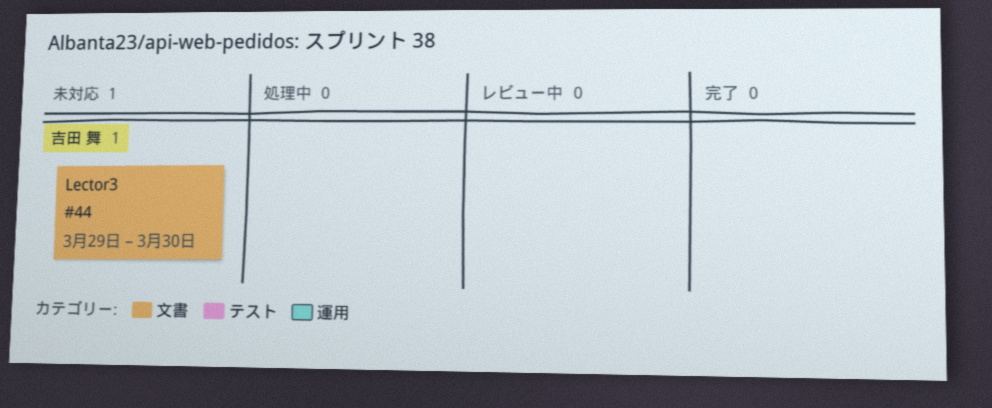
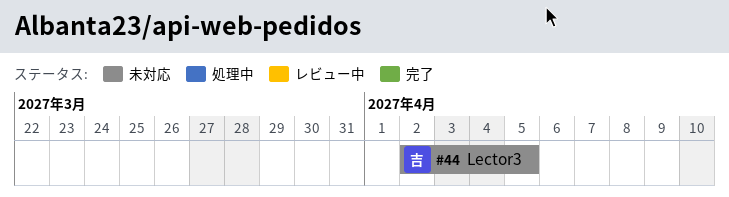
#44, start: Mar 29 -> Apr 2
#44, due: Mar 30 -> Apr 5

